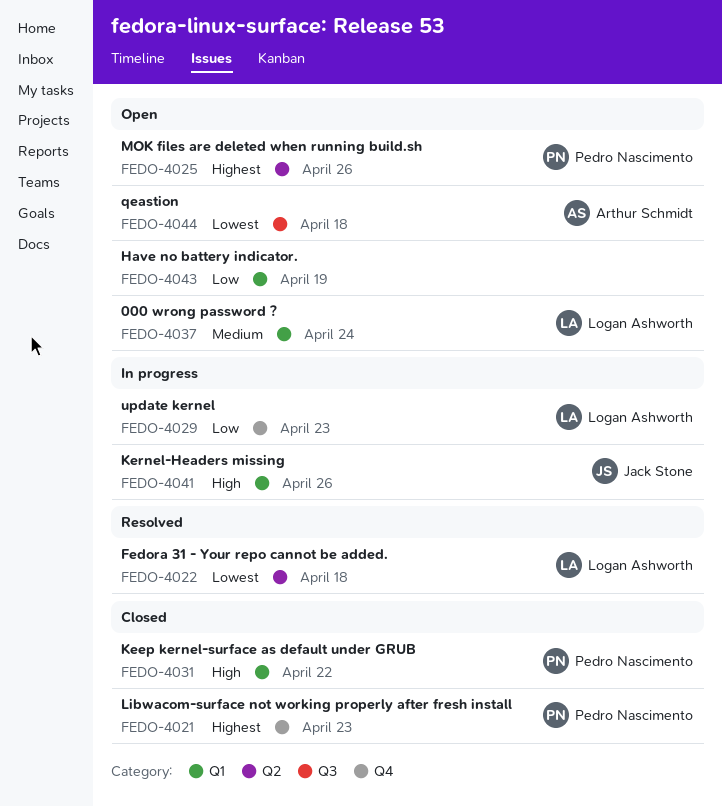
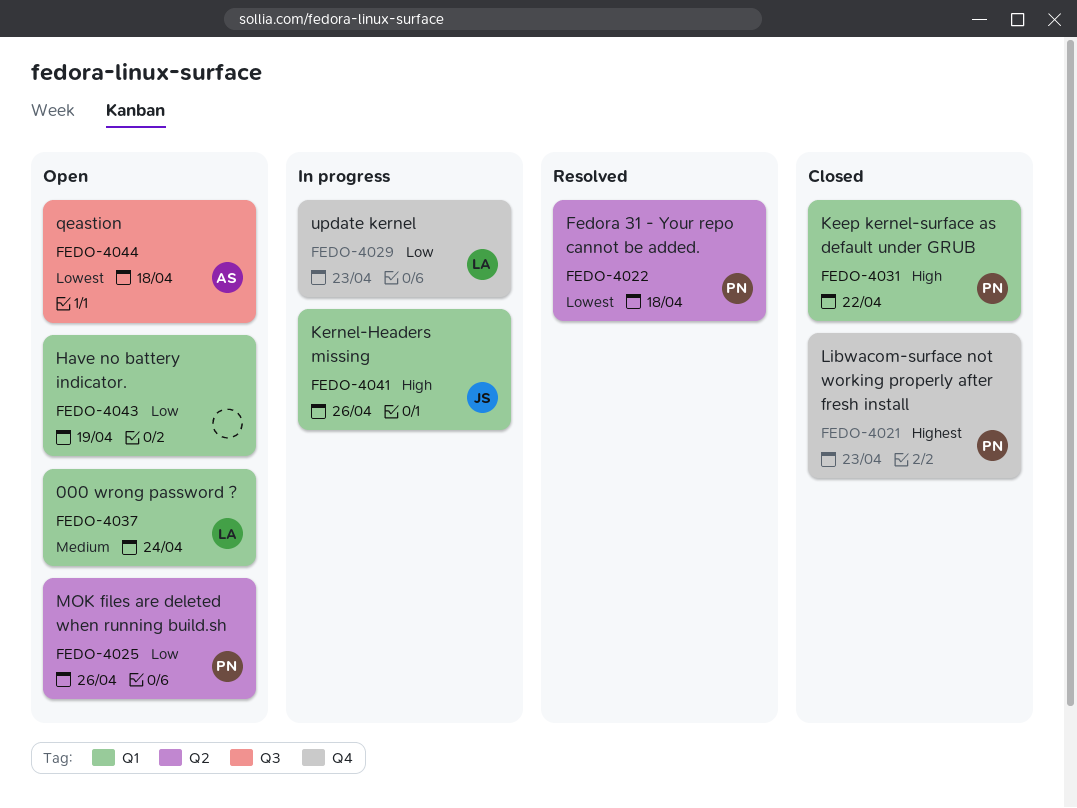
FEDO-4022, owner: Logan Ashworth -> Pedro Nascimento
FEDO-4025, priority: Highest -> Low

